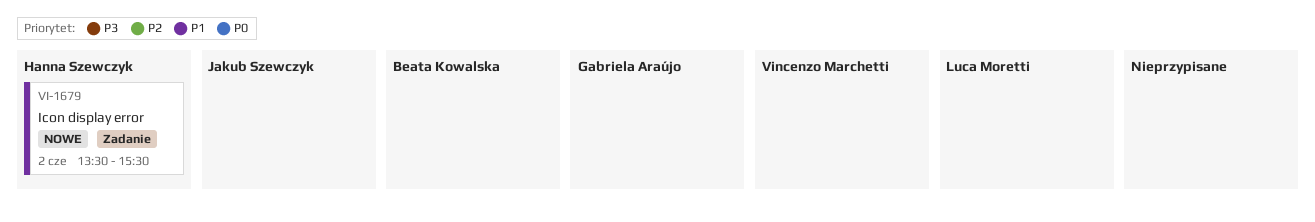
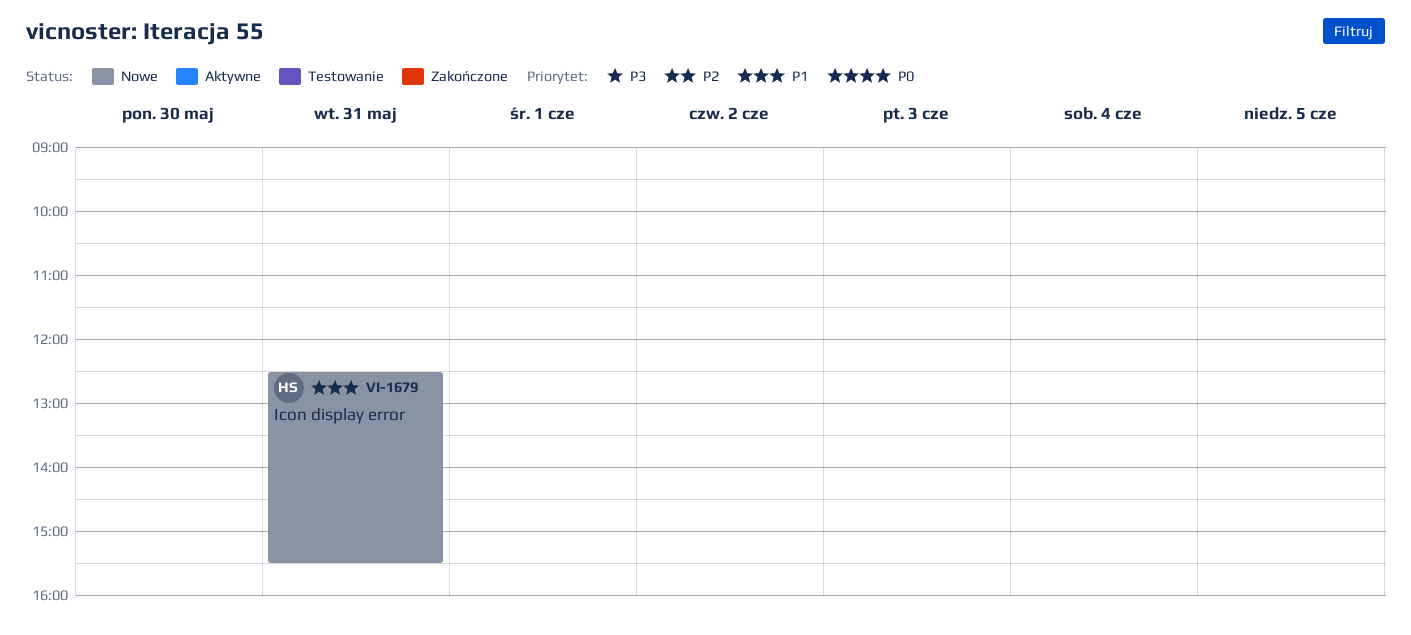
VI-1679, day: Jun 2 -> May 31
VI-1679, begins: 13:30 -> 12:30

